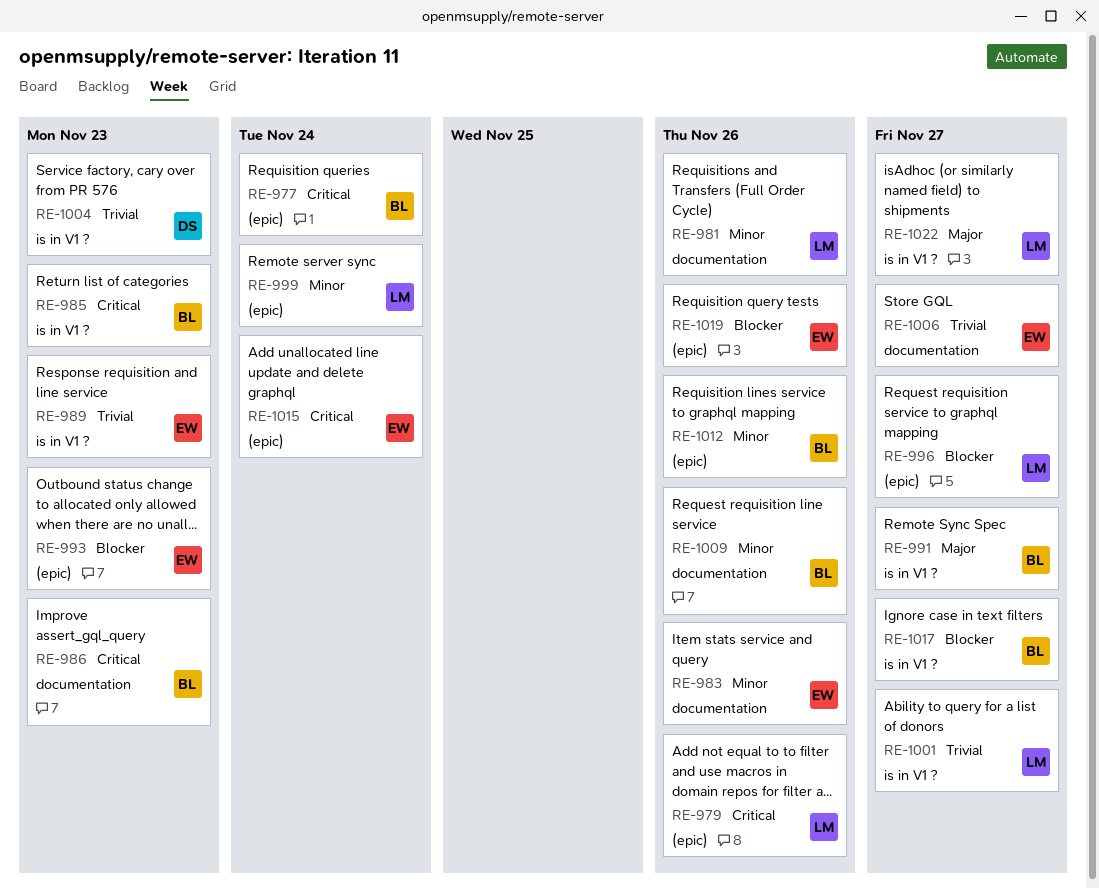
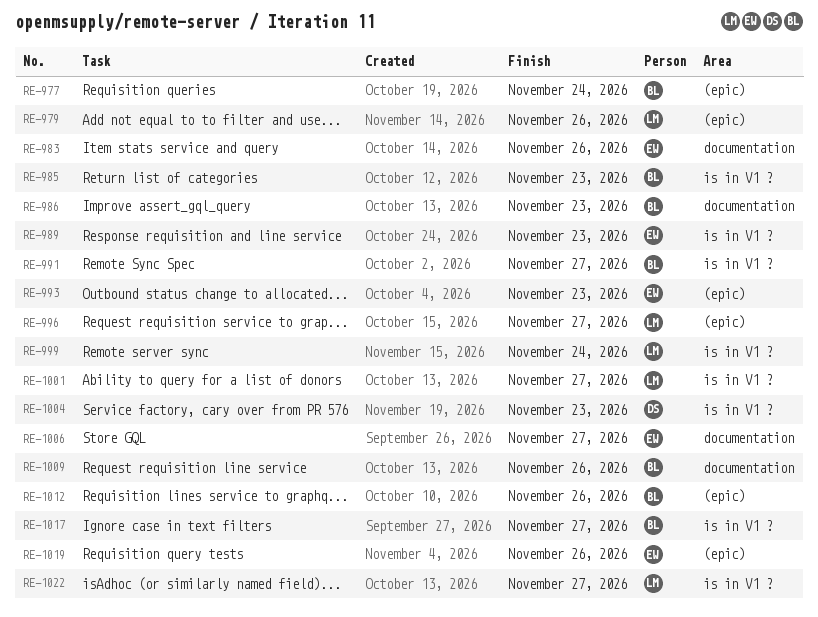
RE-981: present -> none
RE-999, label: (epic) -> is in V1 ?
RE-1015: present -> none

